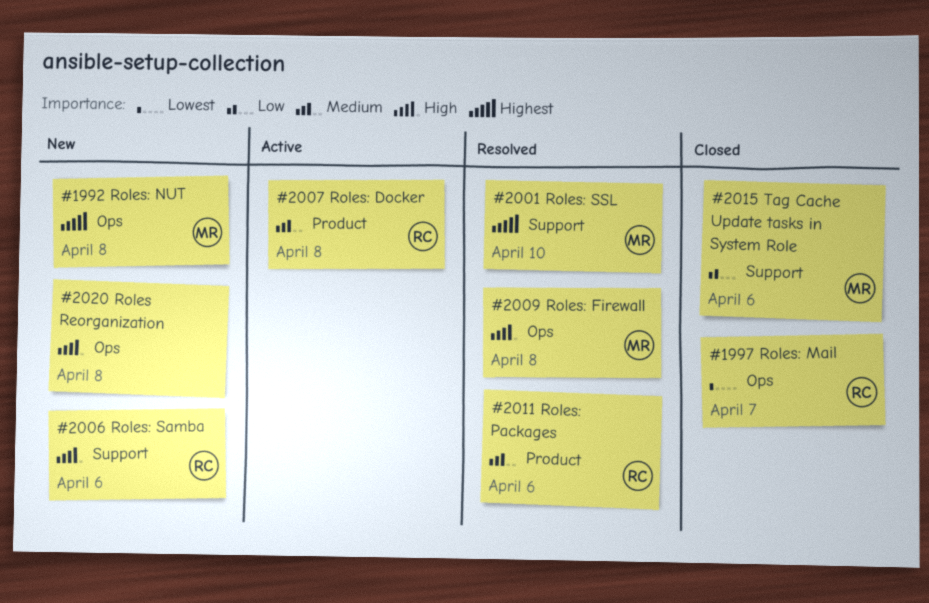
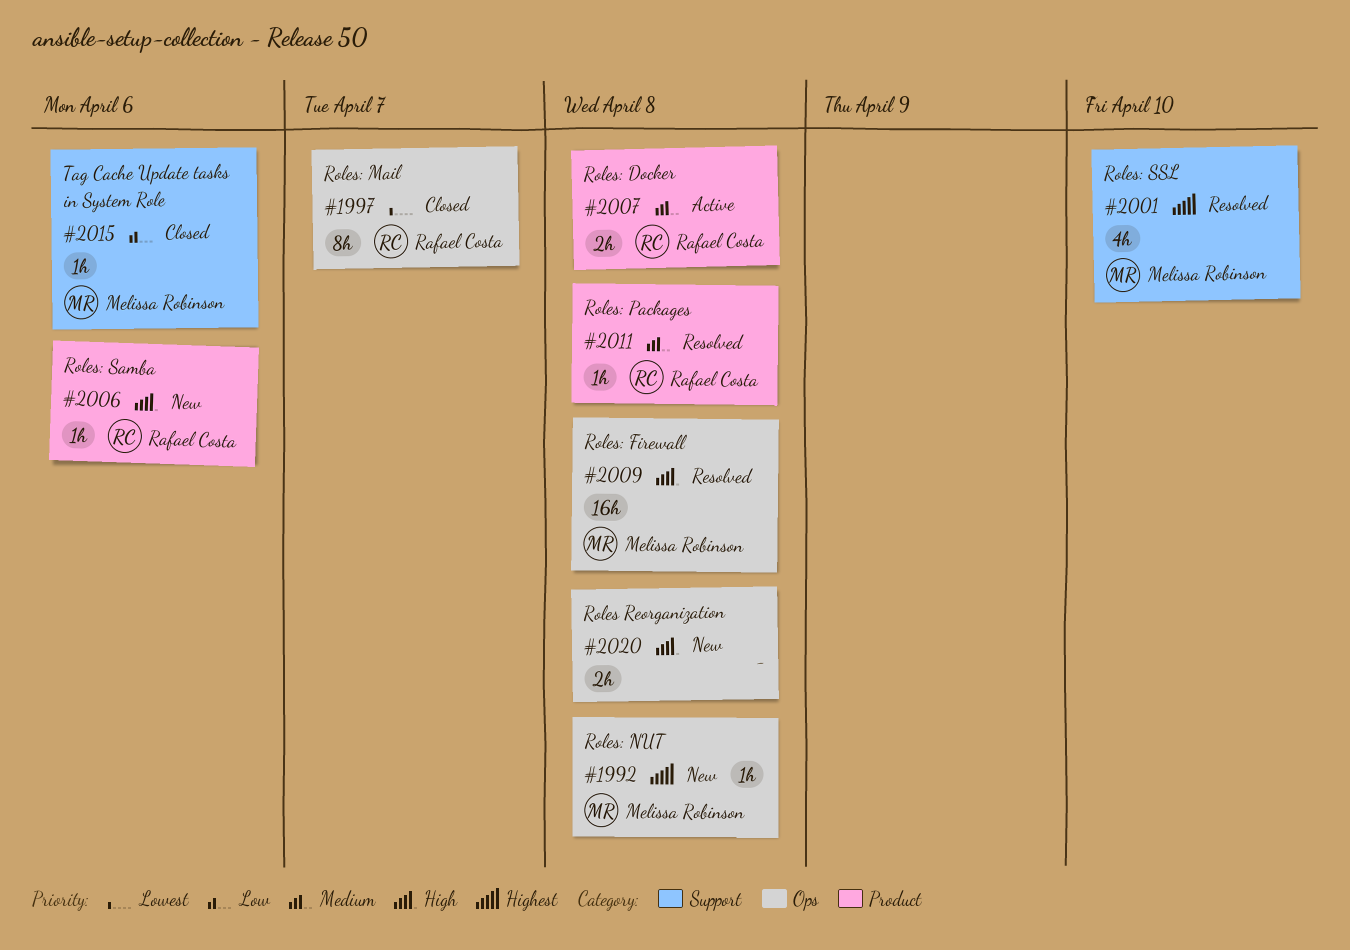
#2006, label: Support -> Product
#2011, due: Apr 6 -> Apr 8

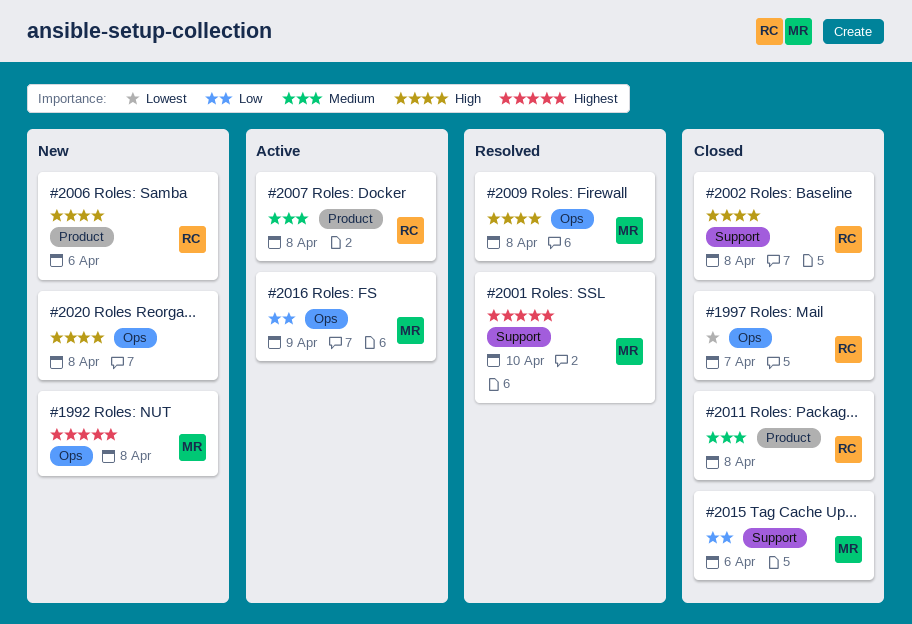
#2002: none -> present
#2011, status: Resolved -> Closed
#2016: none -> present

